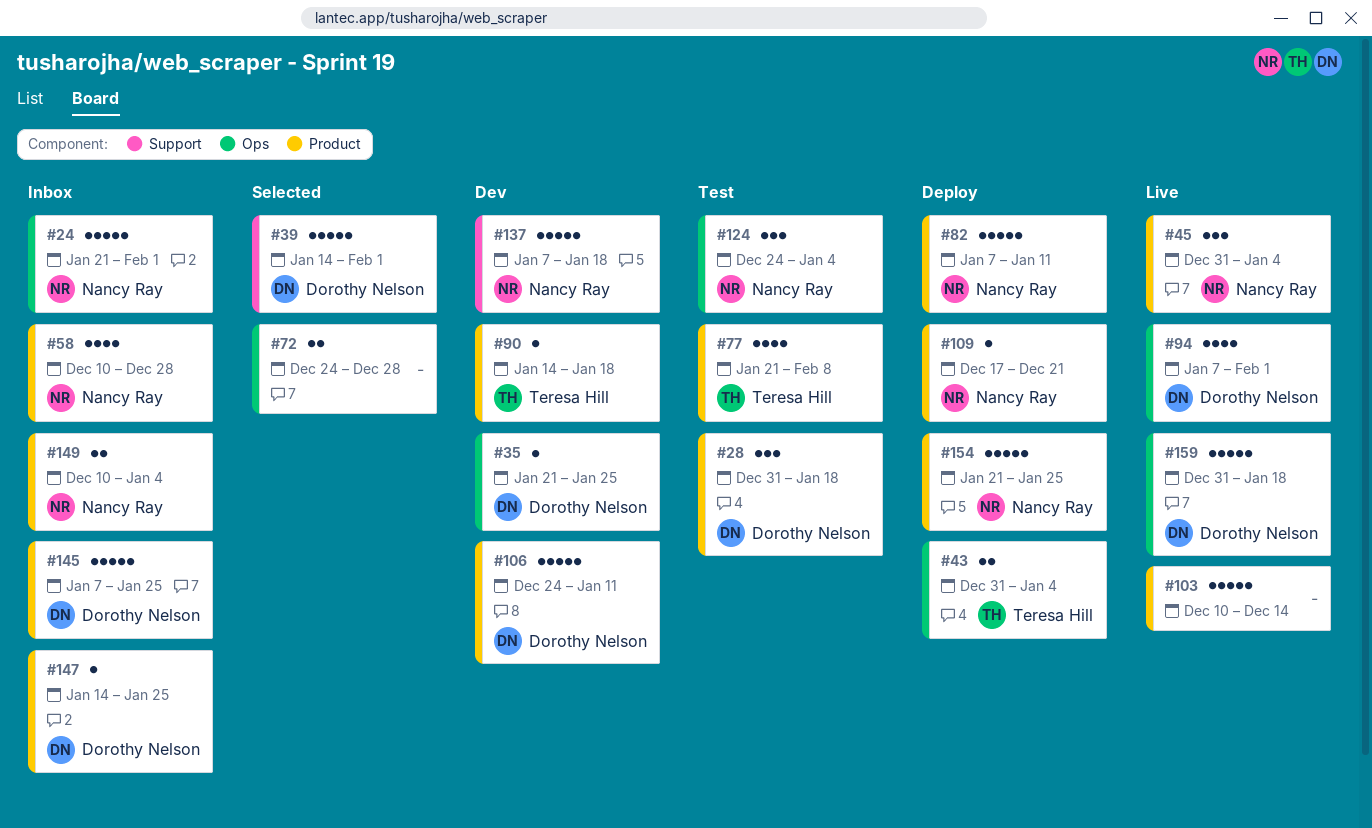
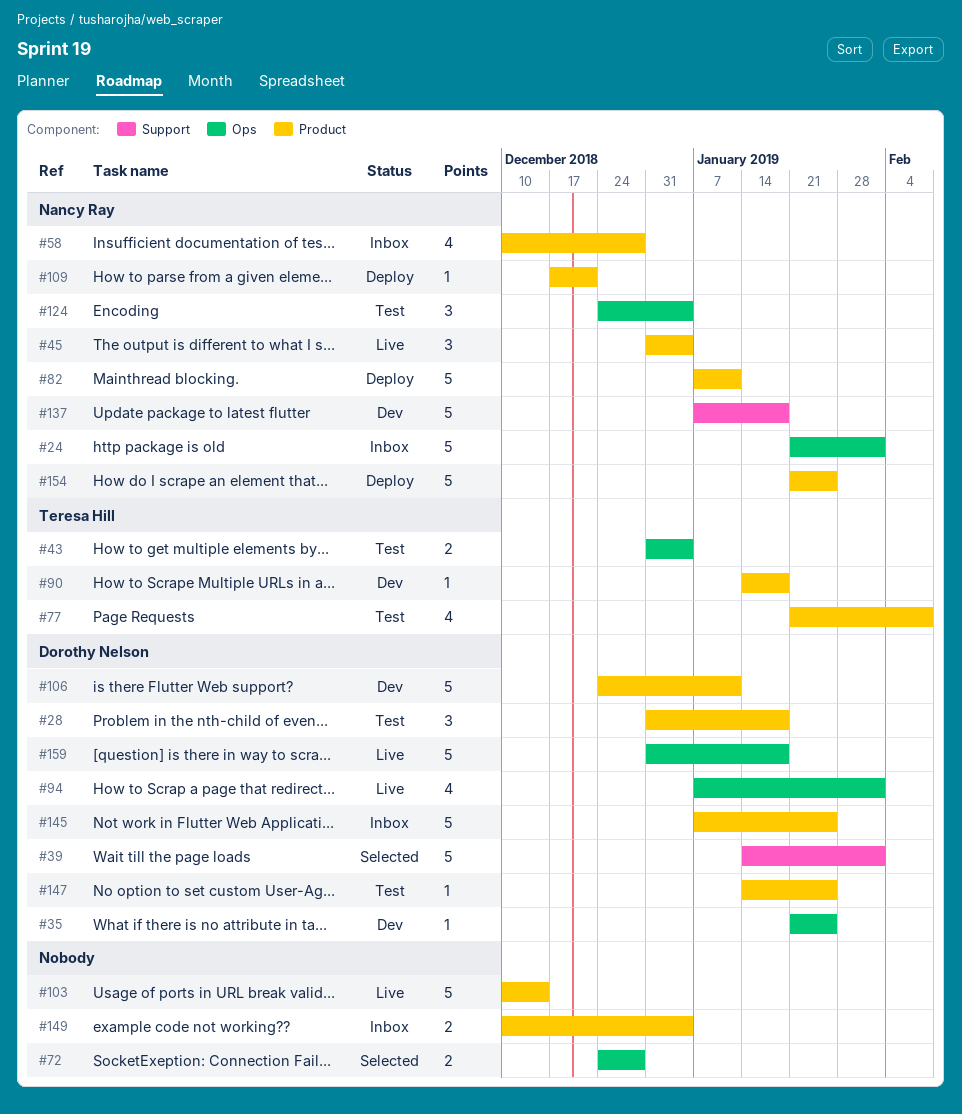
#43, status: Deploy -> Test
#147, status: Inbox -> Test
#149, owner: Nancy Ray -> none

